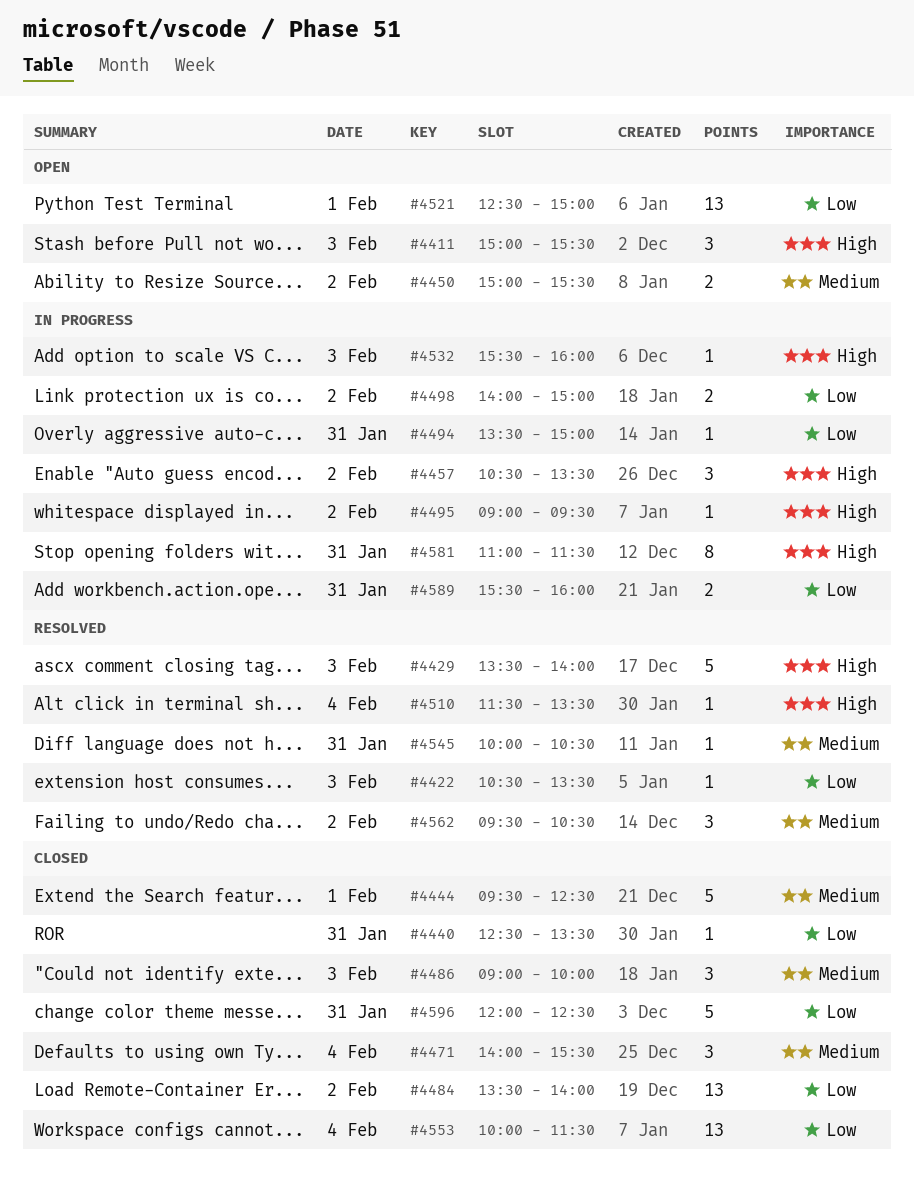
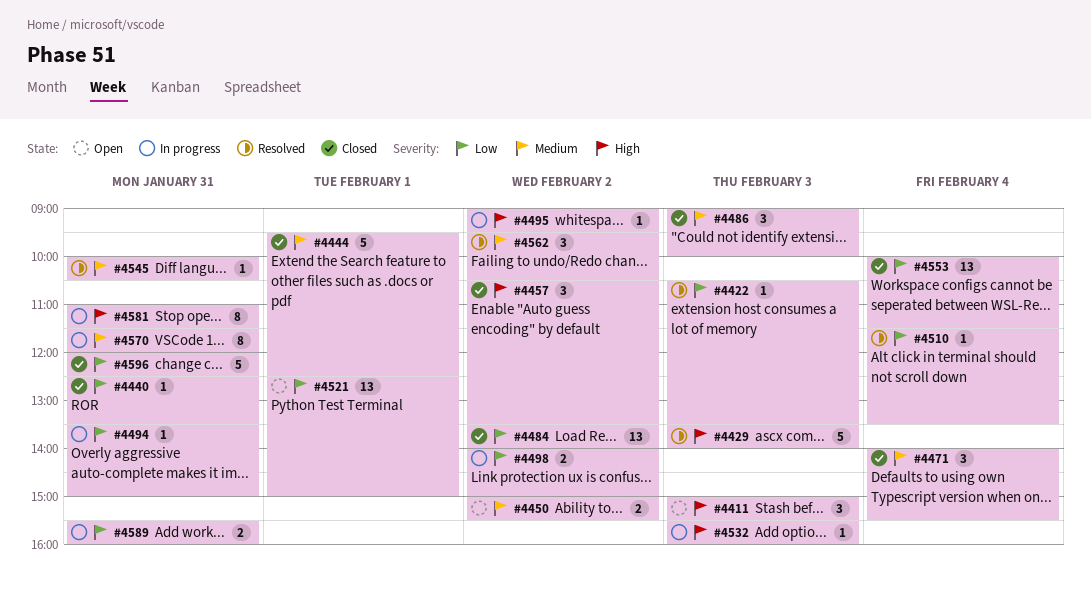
#4457, status: In progress -> Closed
#4510, priority: High -> Low
#4570: none -> present

